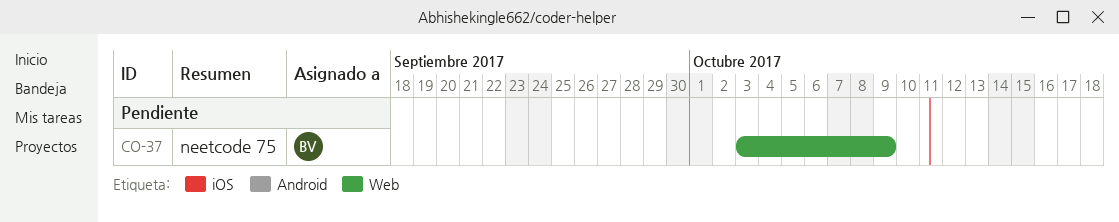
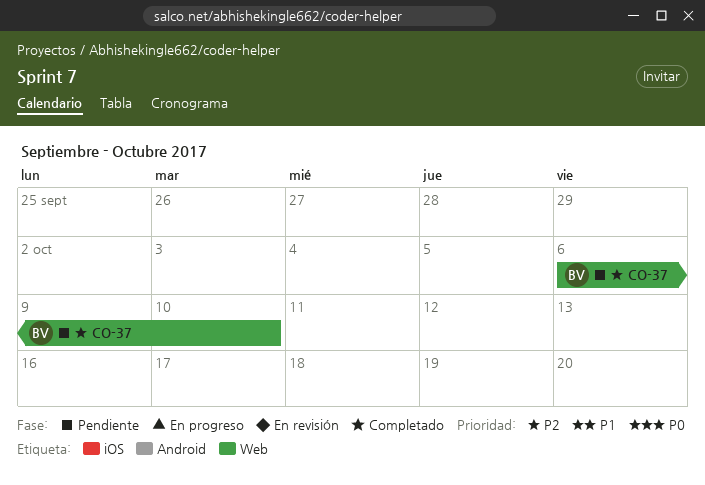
CO-37, start: Oct 3 -> Oct 6
CO-37, due: Oct 9 -> Oct 10

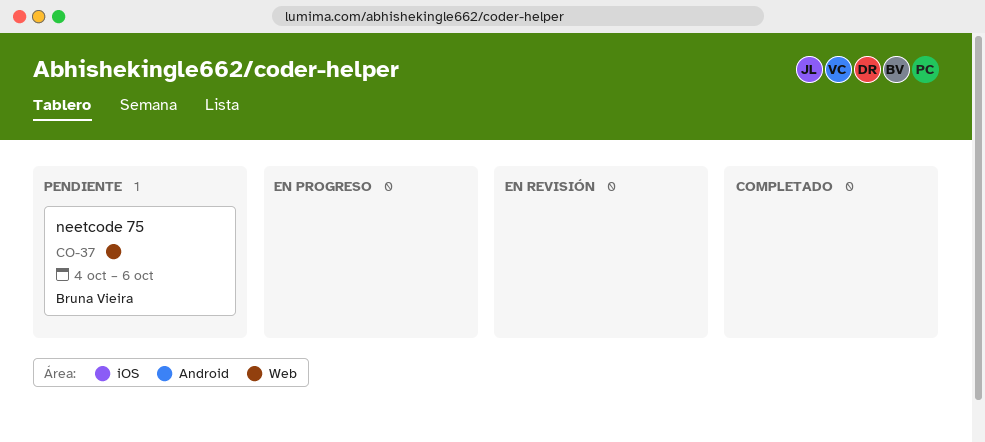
CO-37, start: Oct 6 -> Oct 4
CO-37, due: Oct 10 -> Oct 6

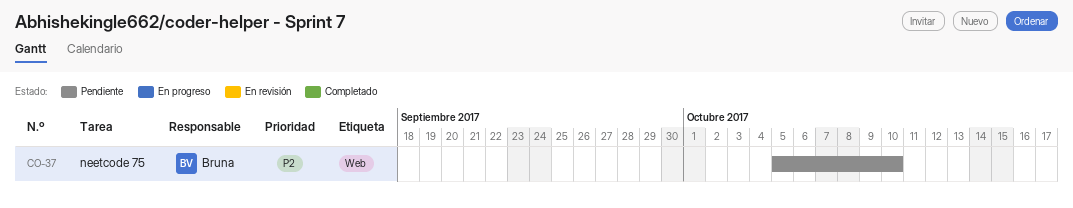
CO-37, start: Oct 4 -> Oct 5
CO-37, due: Oct 6 -> Oct 10

